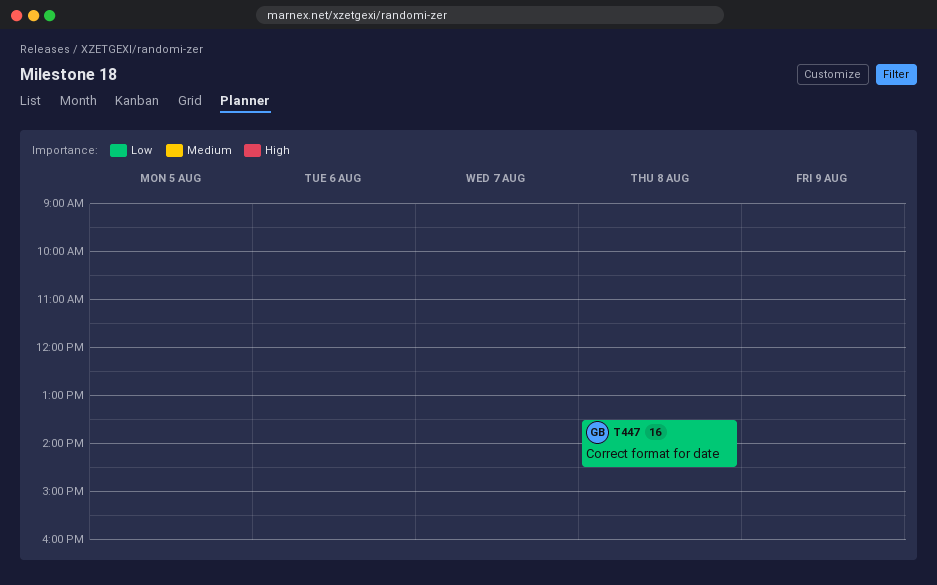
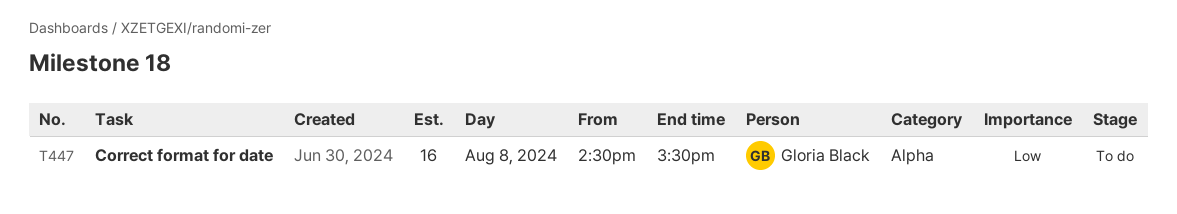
T447, begins: 13:30 -> 14:30
T447, ends: 14:30 -> 15:30

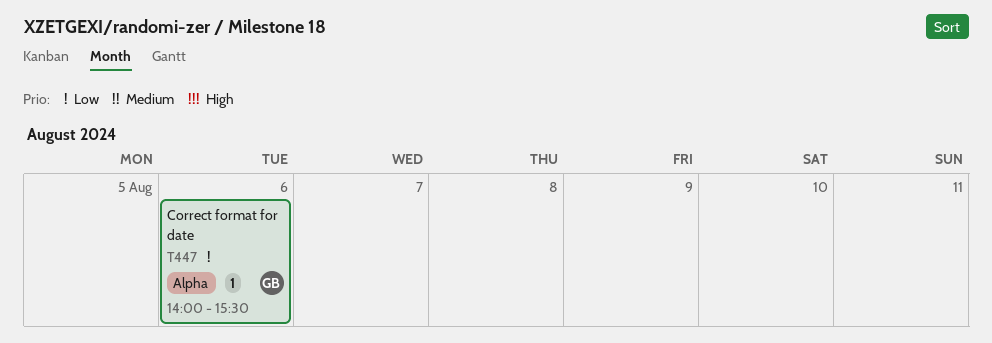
T447, estimate: 16 -> 1
T447, day: Aug 8 -> Aug 6
T447, begins: 14:30 -> 14:00

